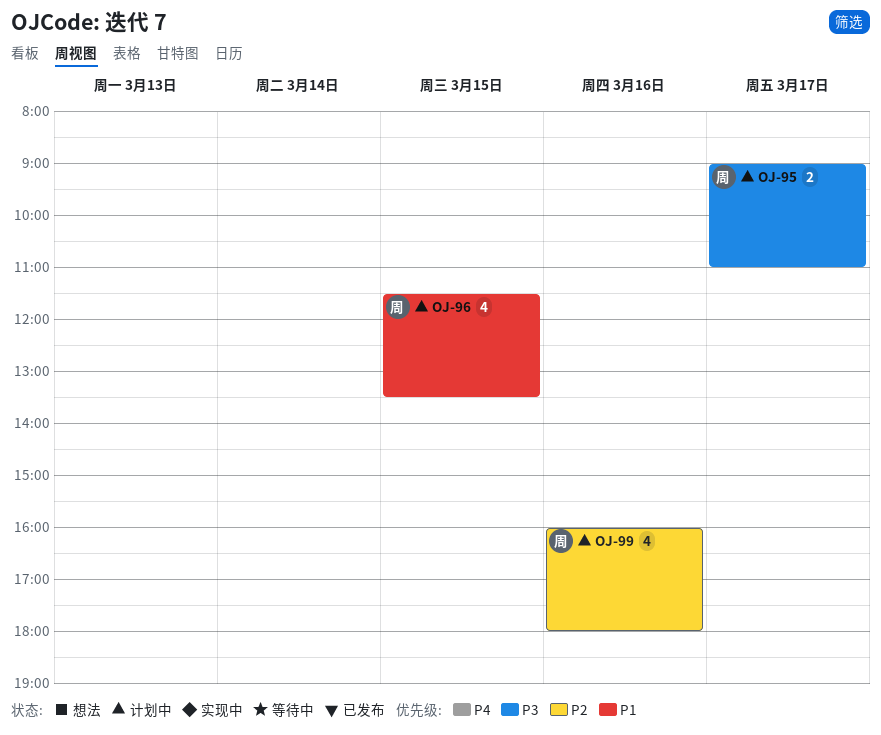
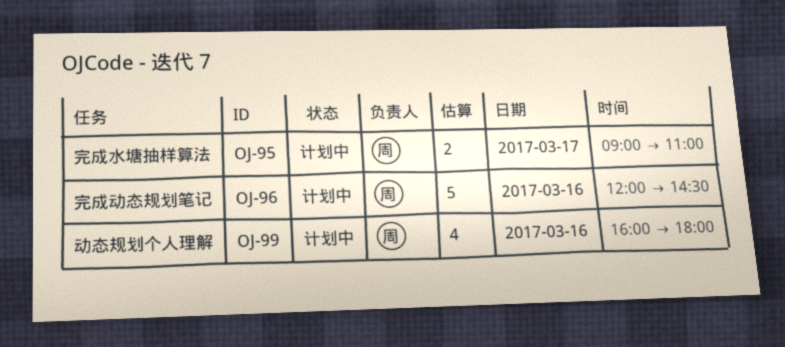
OJ-96, estimate: 4 -> 5
OJ-96, day: Mar 15 -> Mar 16
OJ-96, begins: 11:30 -> 12:00
OJ-96, ends: 13:30 -> 14:30

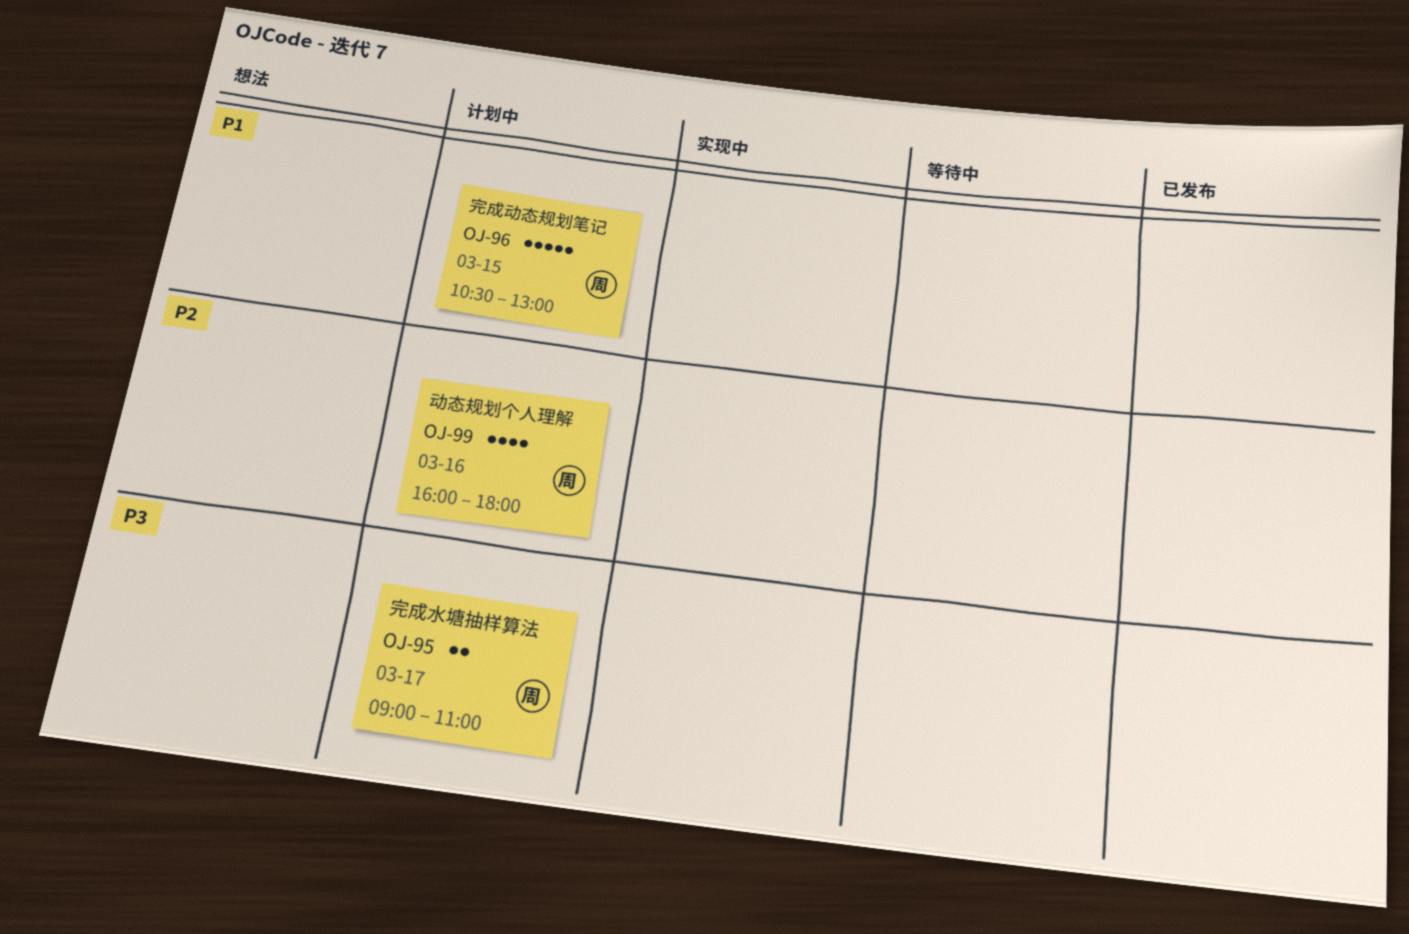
OJ-96, day: Mar 16 -> Mar 15
OJ-96, begins: 12:00 -> 10:30
OJ-96, ends: 14:30 -> 13:00

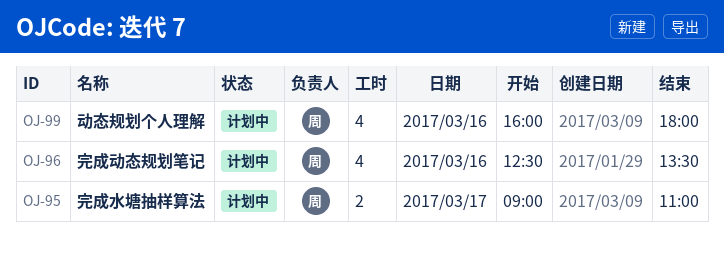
OJ-96, estimate: 5 -> 4
OJ-96, day: Mar 15 -> Mar 16
OJ-96, begins: 10:30 -> 12:30
OJ-96, ends: 13:00 -> 13:30

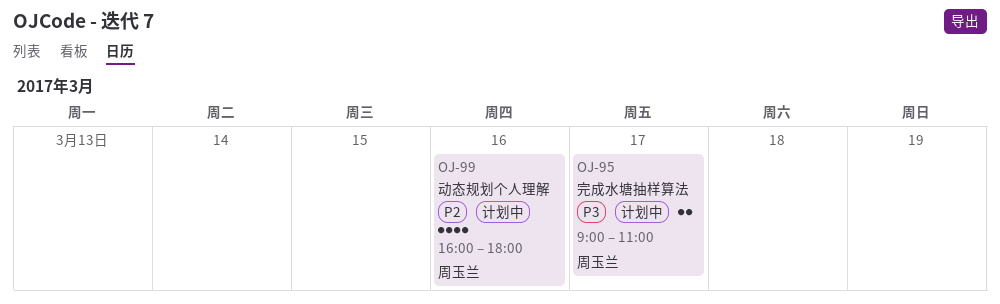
OJ-96: present -> none

